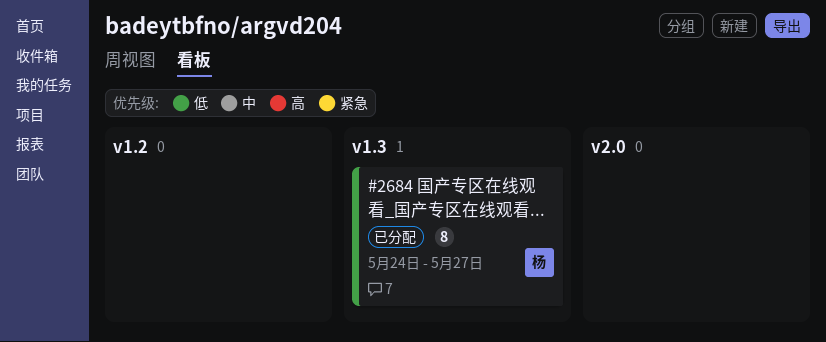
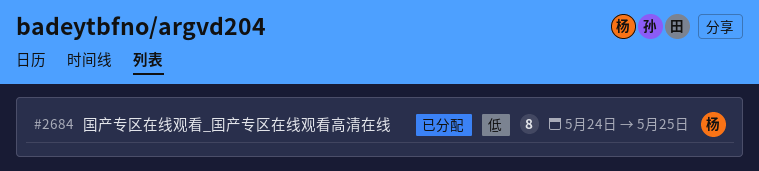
#2684, due: May 27 -> May 25

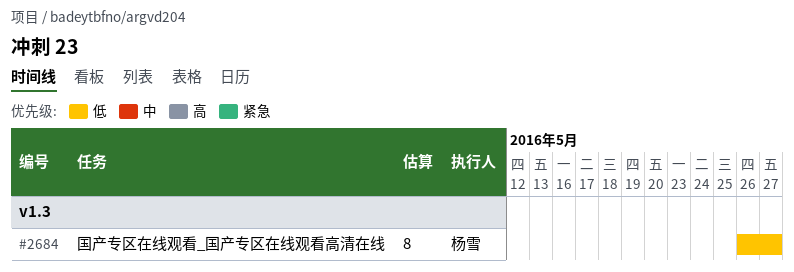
#2684, start: May 24 -> May 26
#2684, due: May 25 -> May 27

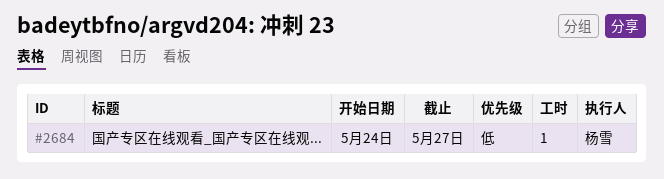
#2684, estimate: 8 -> 1
#2684, start: May 26 -> May 24

